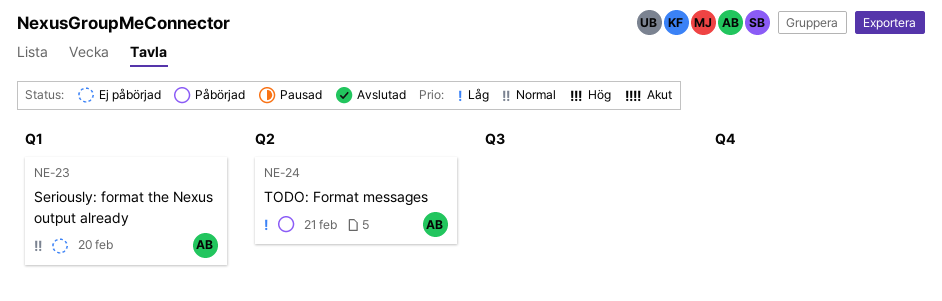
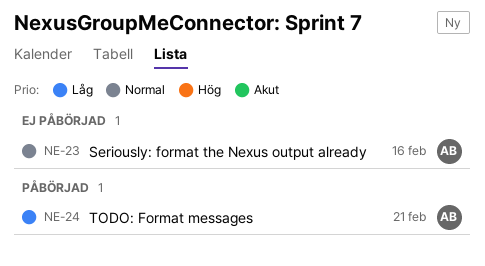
NE-23, due: Feb 20 -> Feb 16

